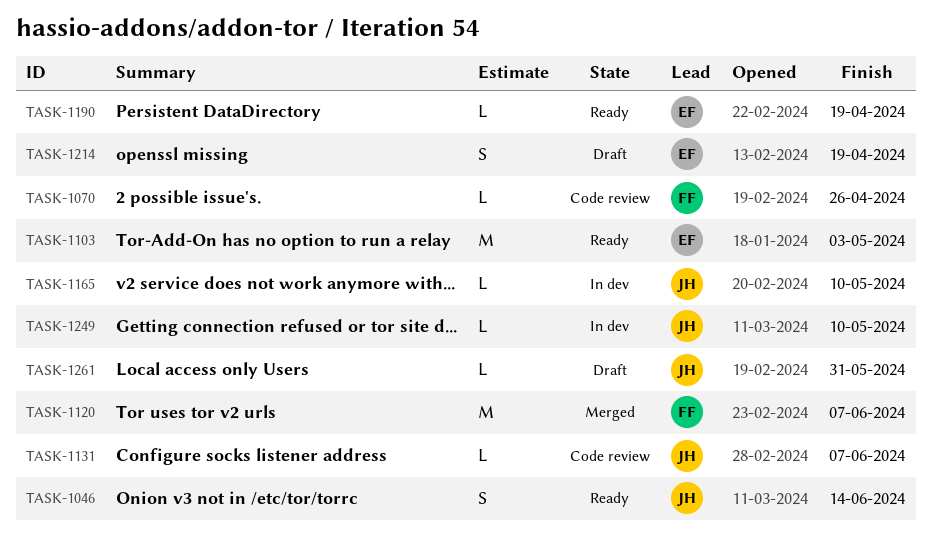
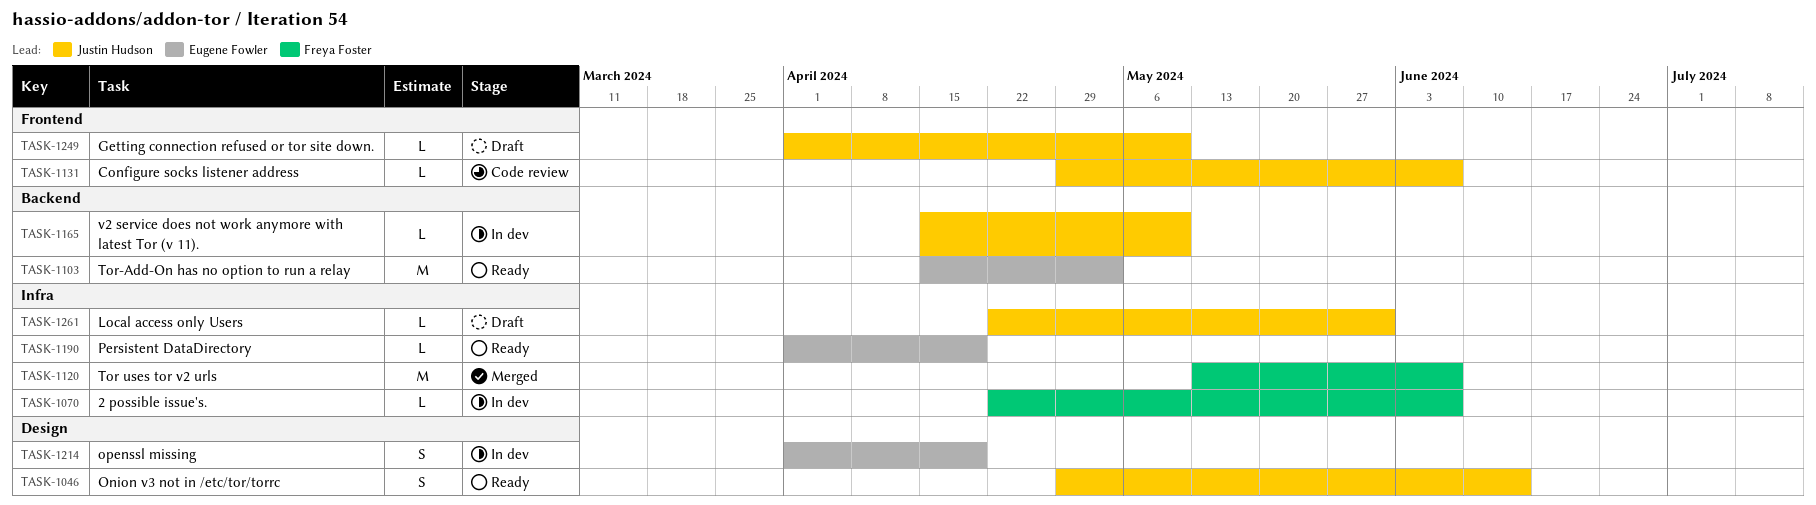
TASK-1070, status: Code review -> In dev
TASK-1070, due: Apr 26 -> Jun 7
TASK-1214, status: Draft -> In dev
TASK-1249, status: In dev -> Draft

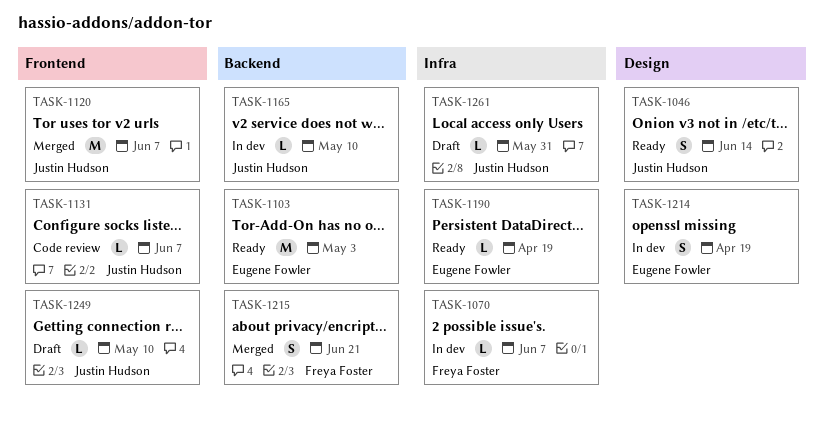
TASK-1120, owner: Freya Foster -> Justin Hudson
TASK-1120, label: Infra -> Frontend
TASK-1215: none -> present

